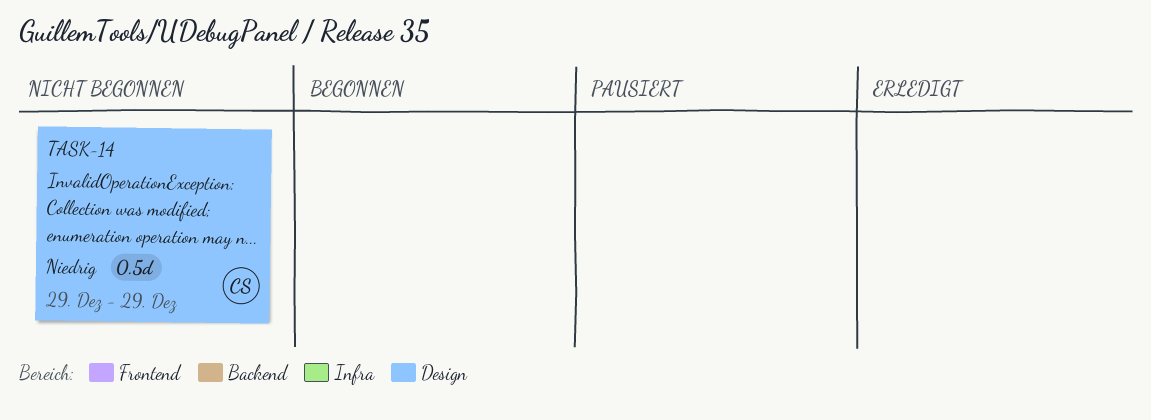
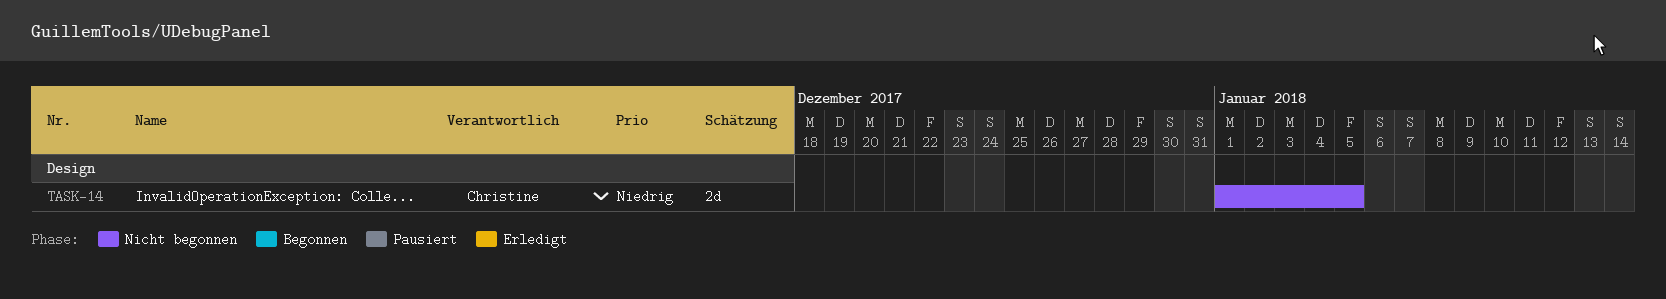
TASK-14, estimate: 0.5d -> 2d
TASK-14, start: Dec 29 -> Jan 1
TASK-14, due: Dec 29 -> Jan 5

